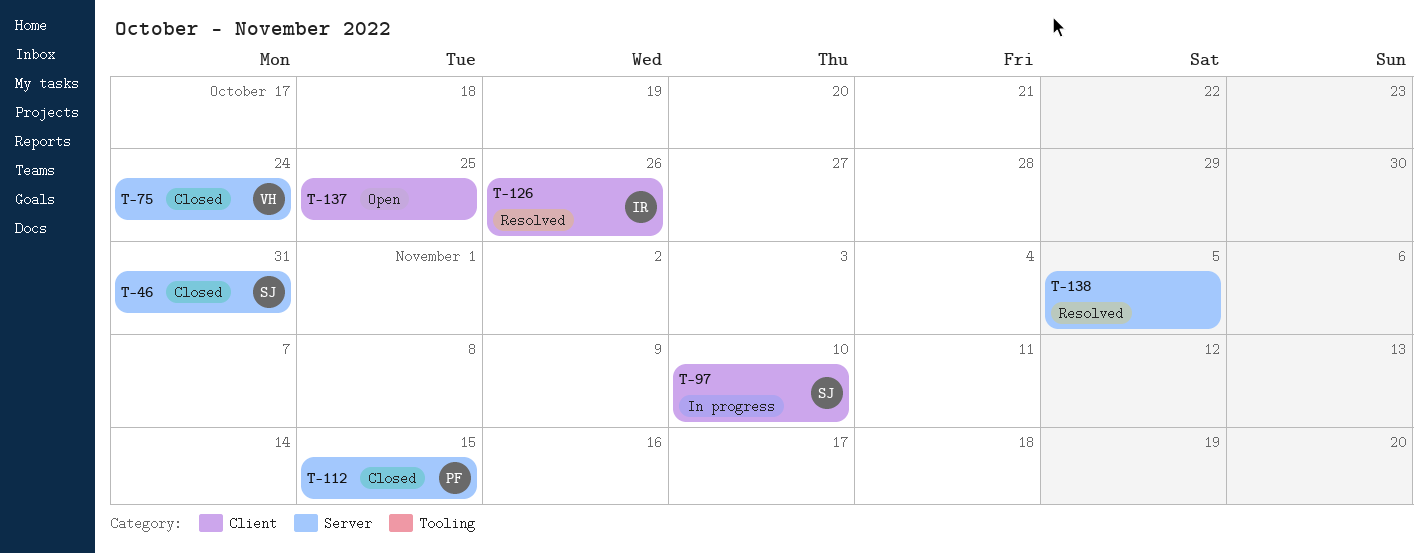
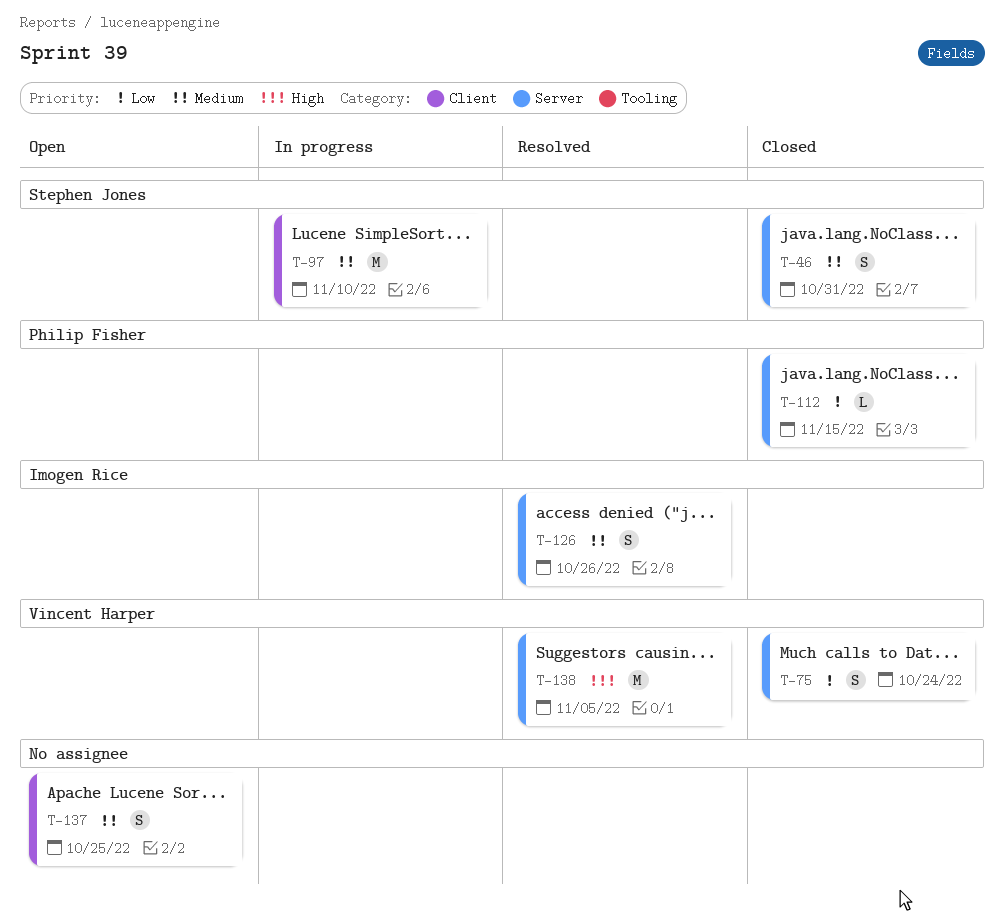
T-126, label: Client -> Server
T-138, owner: none -> Vincent Harper

